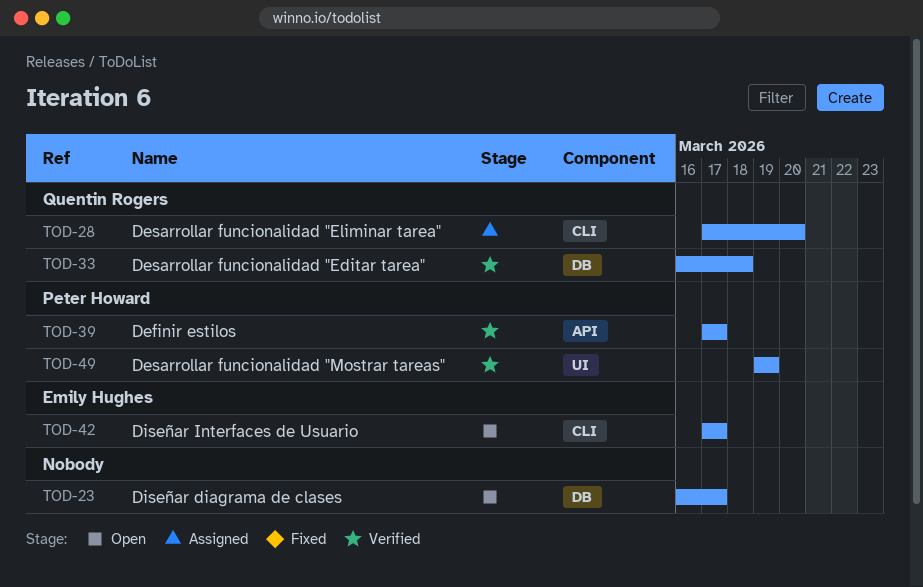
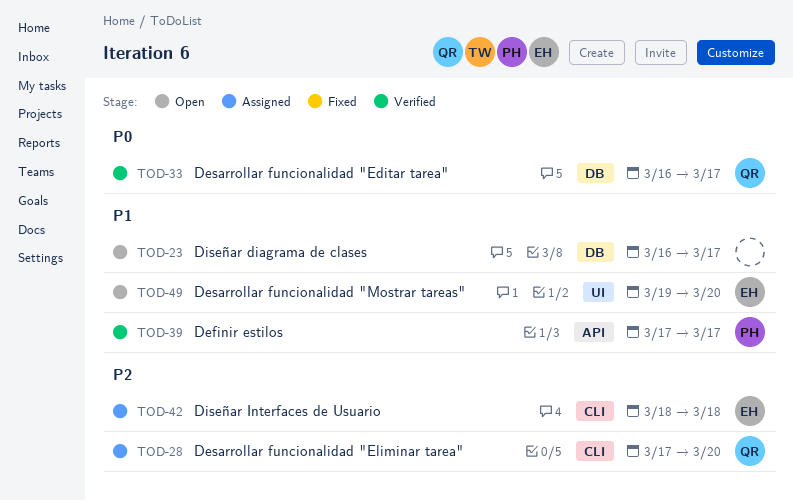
TOD-33, due: Mar 18 -> Mar 17
TOD-42, status: Open -> Assigned
TOD-42, start: Mar 17 -> Mar 18
TOD-42, due: Mar 17 -> Mar 18
TOD-49, status: Verified -> Open
TOD-49, owner: Peter Howard -> Emily Hughes
TOD-49, due: Mar 19 -> Mar 20

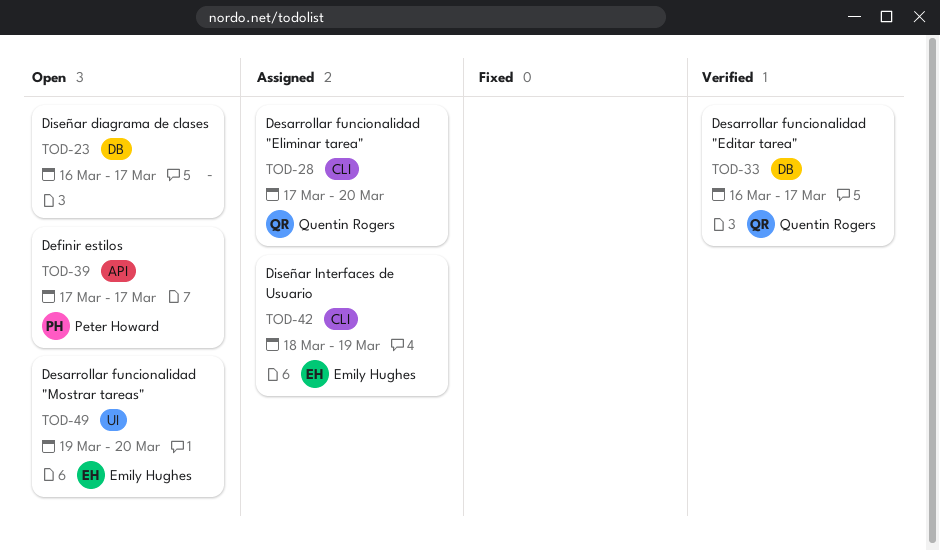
TOD-39, status: Verified -> Open
TOD-42, due: Mar 18 -> Mar 19

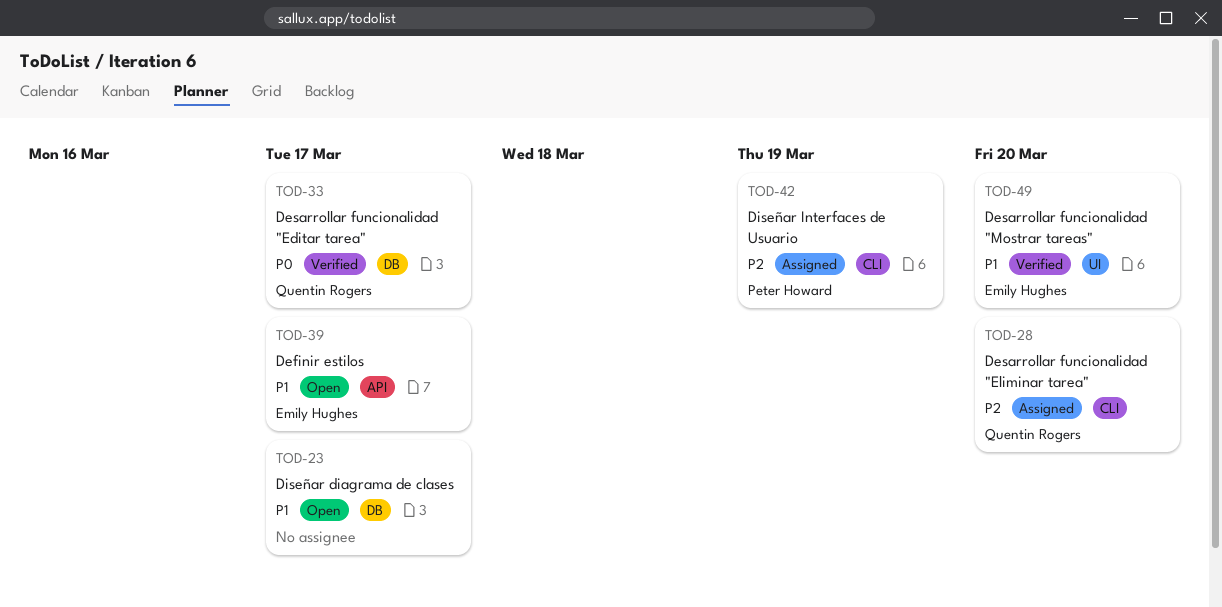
TOD-39, owner: Peter Howard -> Emily Hughes
TOD-42, owner: Emily Hughes -> Peter Howard
TOD-49, status: Open -> Verified

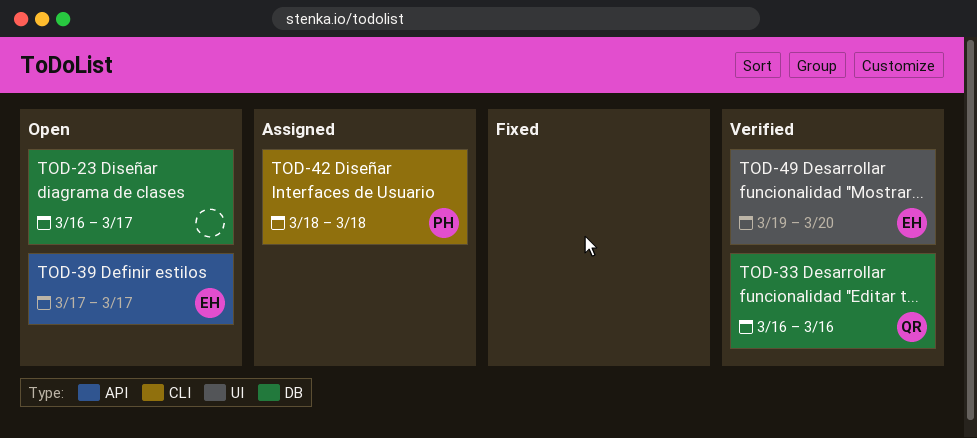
TOD-28: present -> none
TOD-33, due: Mar 17 -> Mar 16
TOD-42, due: Mar 19 -> Mar 18

